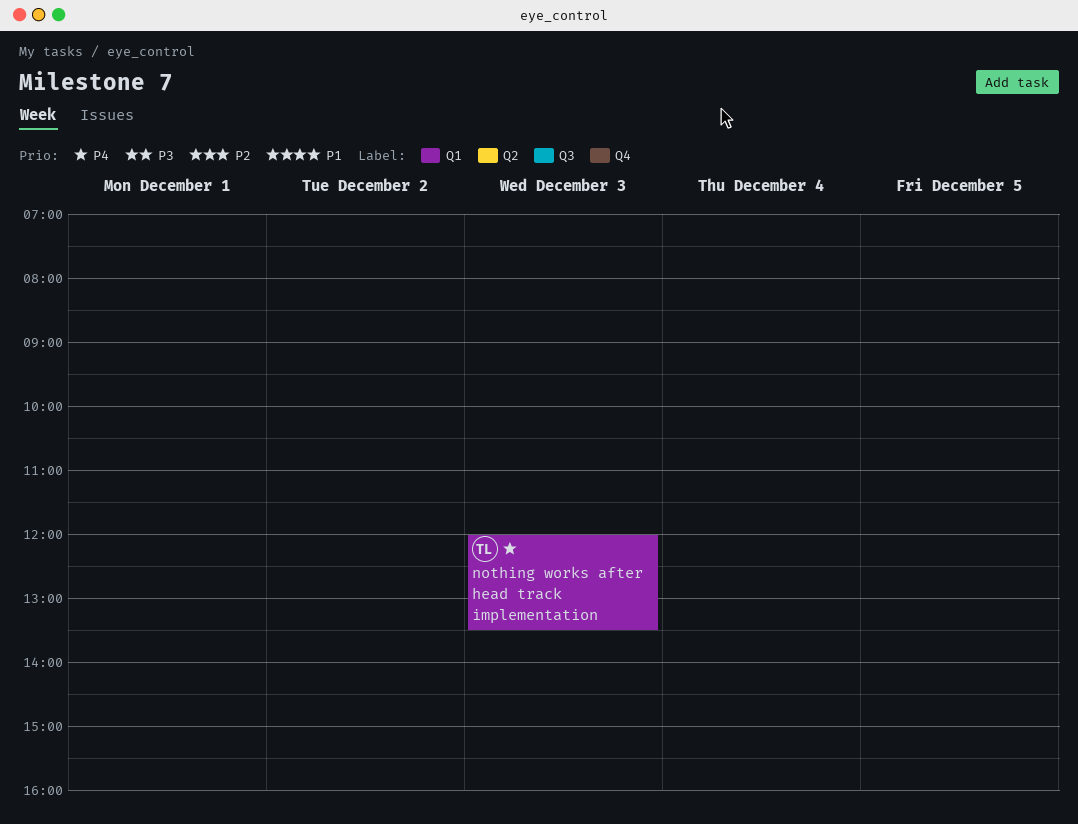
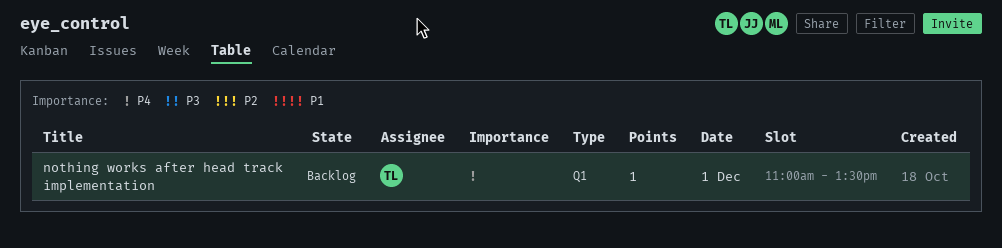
nothing works after head track implementation, day: Dec 3 -> Dec 1
nothing works after head track implementation, begins: 12:00 -> 11:00

